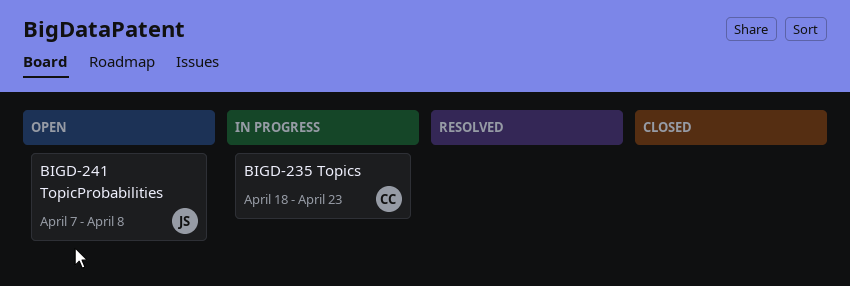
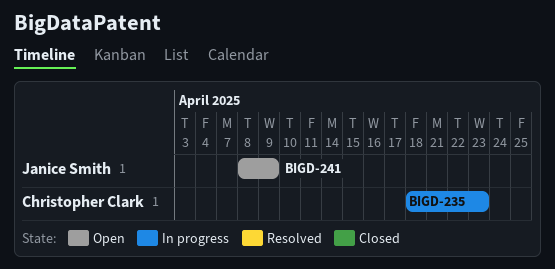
BIGD-241, start: Apr 7 -> Apr 8
BIGD-241, due: Apr 8 -> Apr 9

